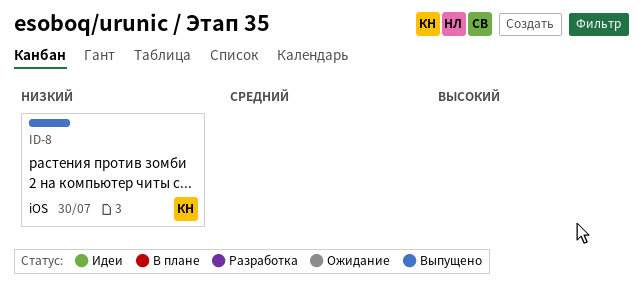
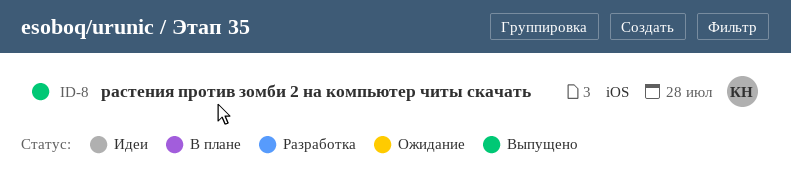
ID-8, due: Jul 30 -> Jul 28

